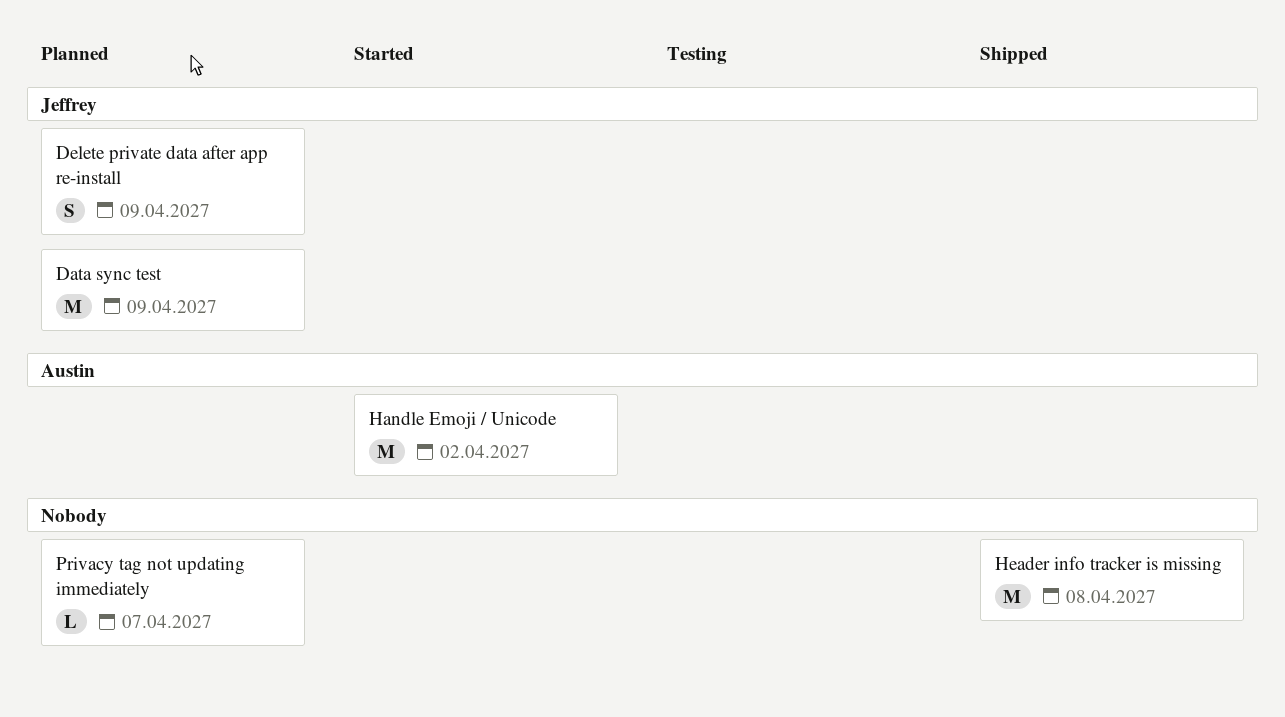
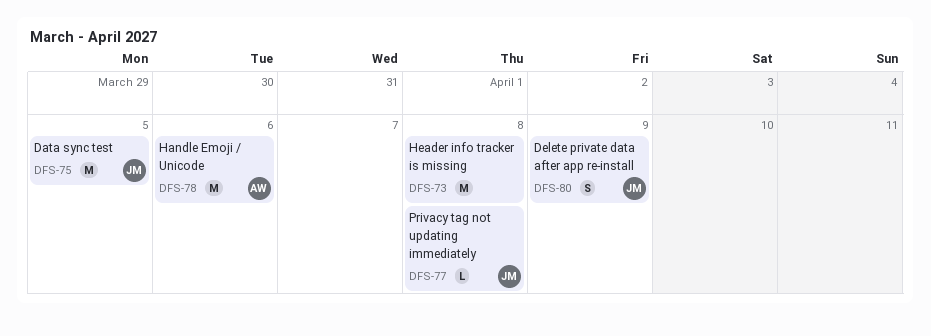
Data sync test, due: Apr 9 -> Apr 5
Handle Emoji / Unicode, due: Apr 2 -> Apr 6
Privacy tag not updating immediately, owner: none -> Jeffrey
Privacy tag not updating immediately, due: Apr 7 -> Apr 8

